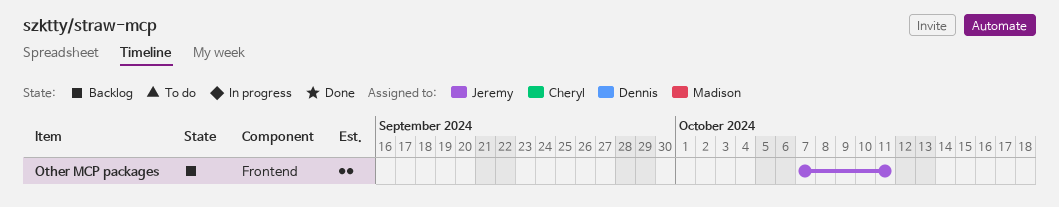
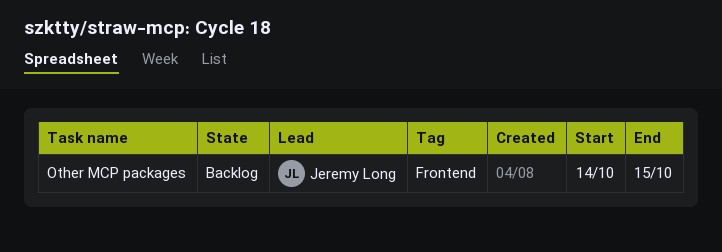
Other MCP packages, start: Oct 7 -> Oct 14
Other MCP packages, due: Oct 11 -> Oct 15

